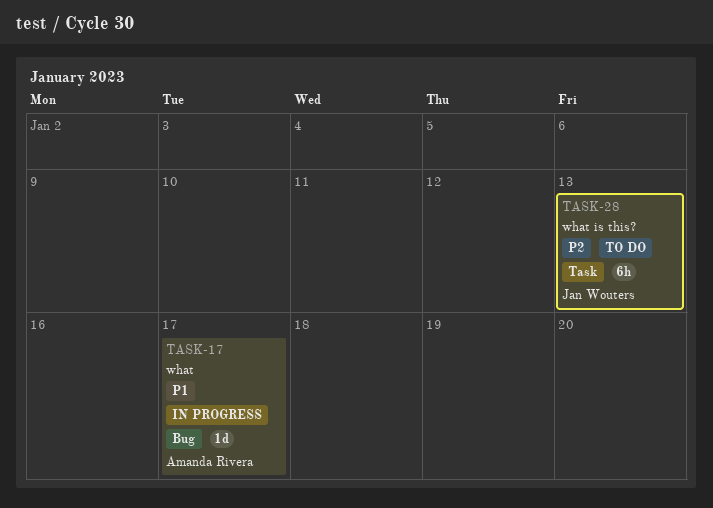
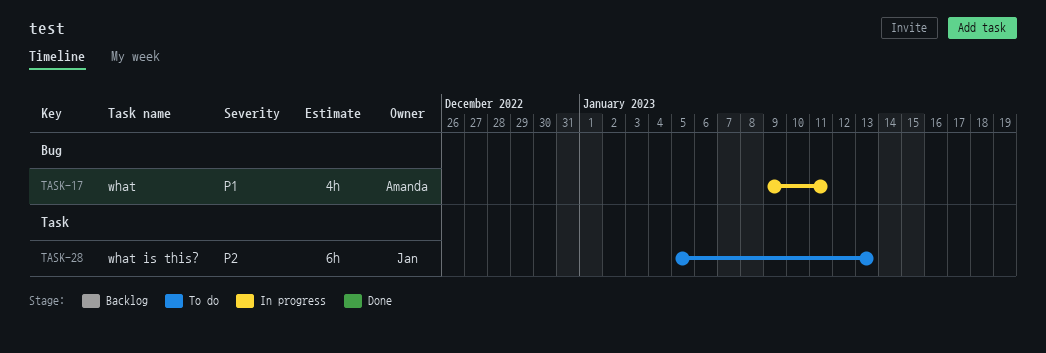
TASK-17, estimate: 1d -> 4h
TASK-17, due: Jan 17 -> Jan 11

